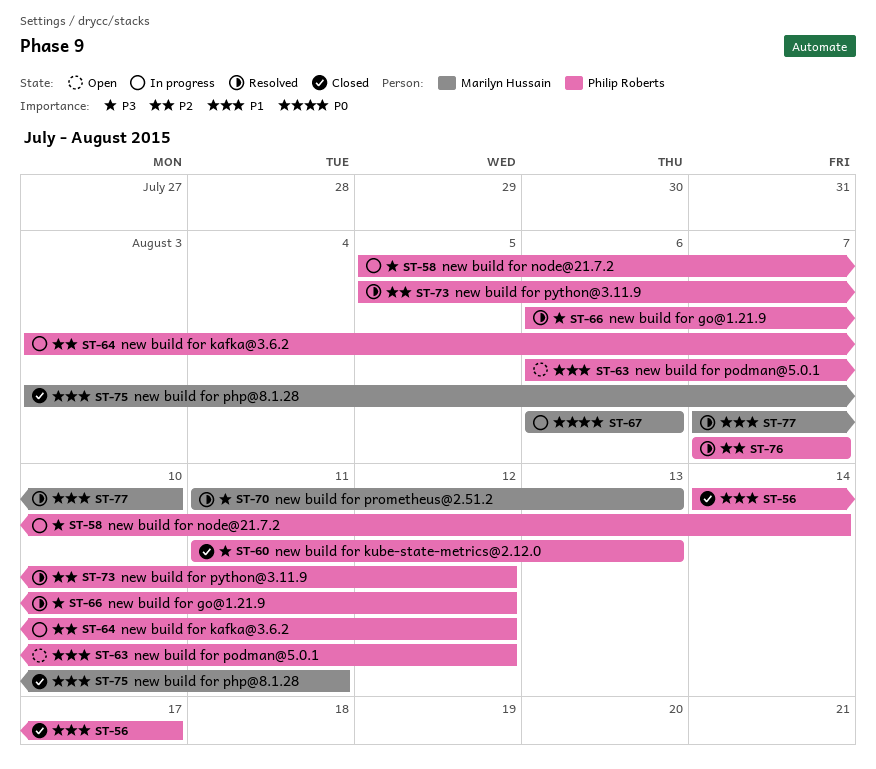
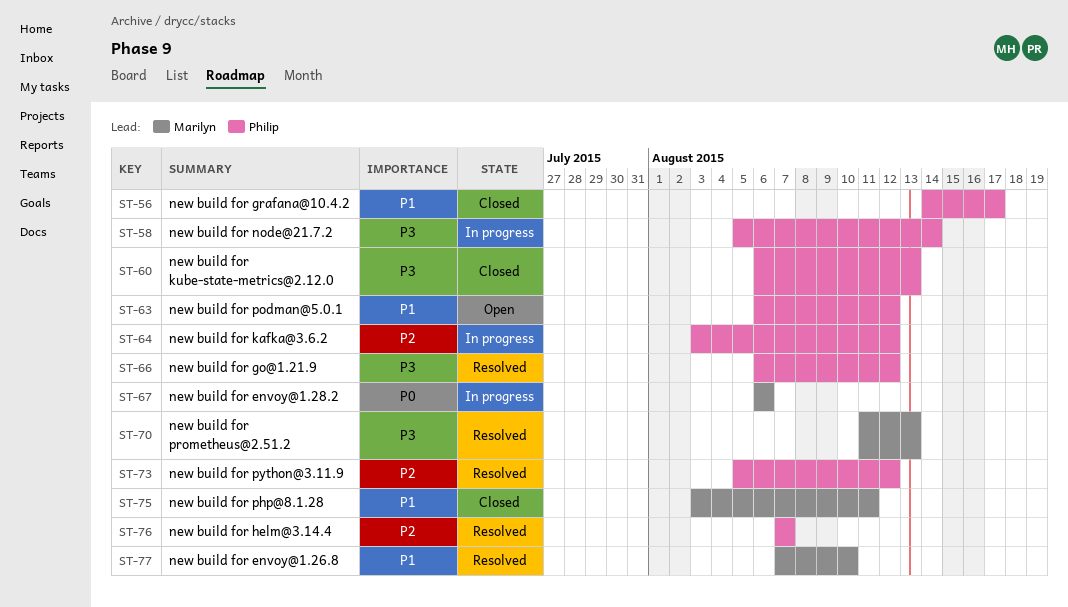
ST-60, start: Aug 11 -> Aug 6

